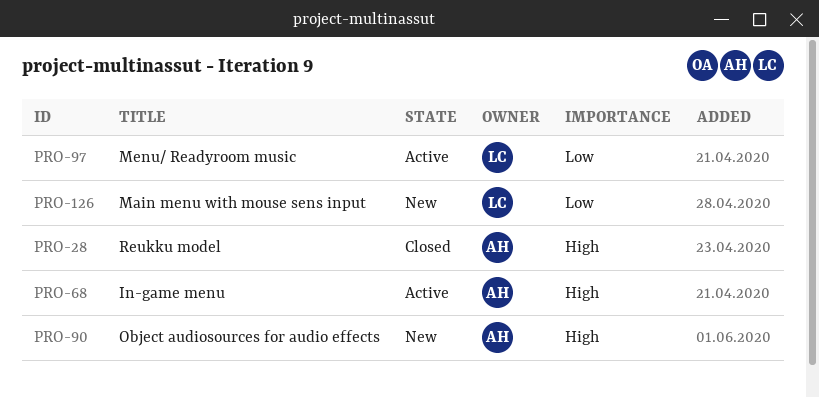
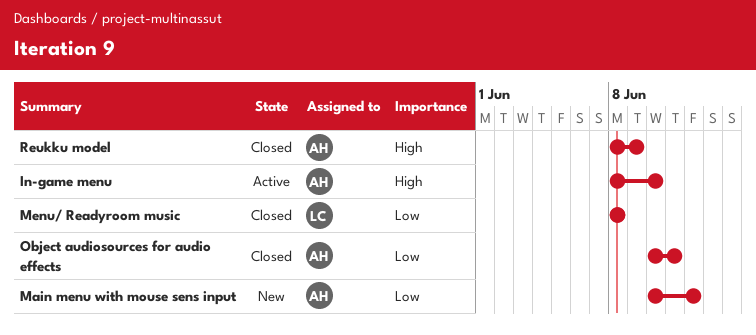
Main menu with mouse sens input, owner: LC -> AH
Menu/ Readyroom music, status: Active -> Closed
Object audiosources for audio effects, status: New -> Closed
Object audiosources for audio effects, priority: High -> Low

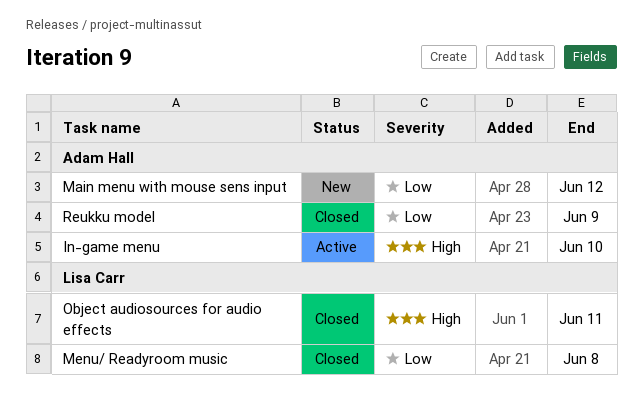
Object audiosources for audio effects, owner: Adam Hall -> Lisa Carr
Object audiosources for audio effects, priority: Low -> High
Reukku model, priority: High -> Low

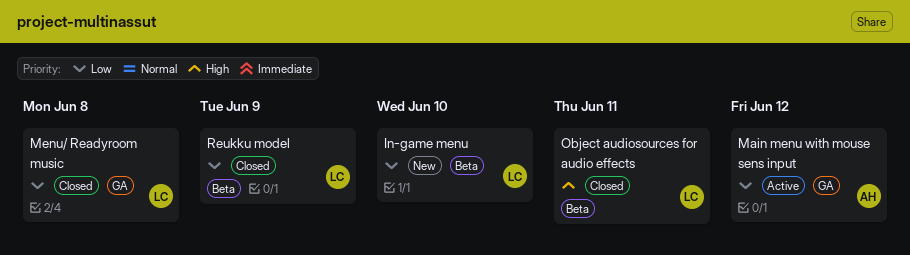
In-game menu, status: Active -> New
In-game menu, owner: Adam Hall -> Lisa Carr
In-game menu, priority: High -> Low
Main menu with mouse sens input, status: New -> Active
Reukku model, owner: Adam Hall -> Lisa Carr

